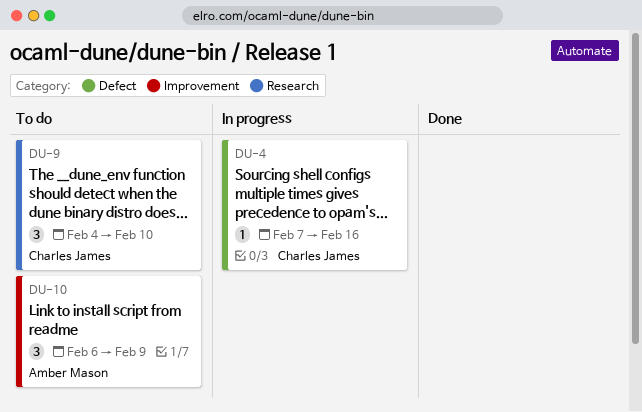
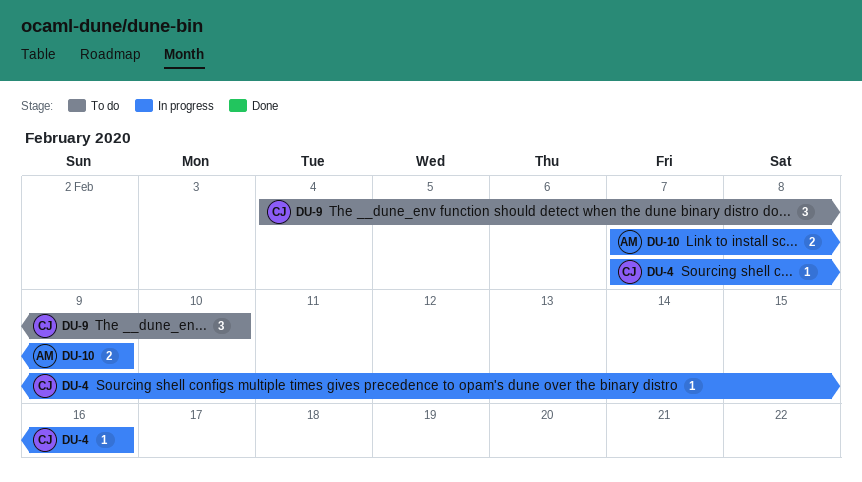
DU-10, status: To do -> In progress
DU-10, estimate: 3 -> 2
DU-10, start: Feb 6 -> Feb 7

